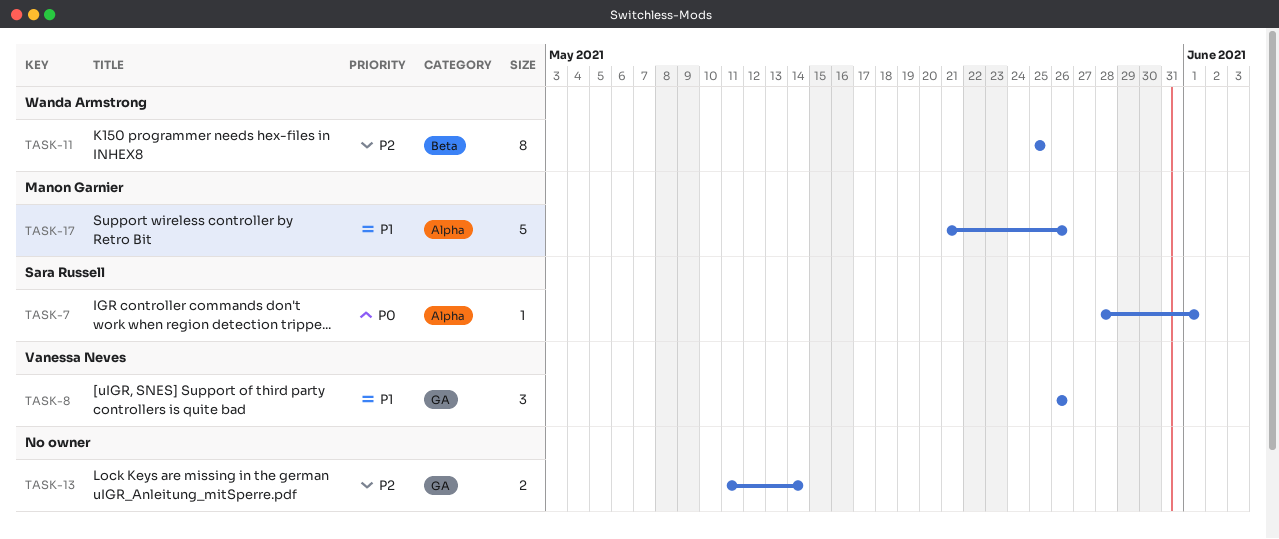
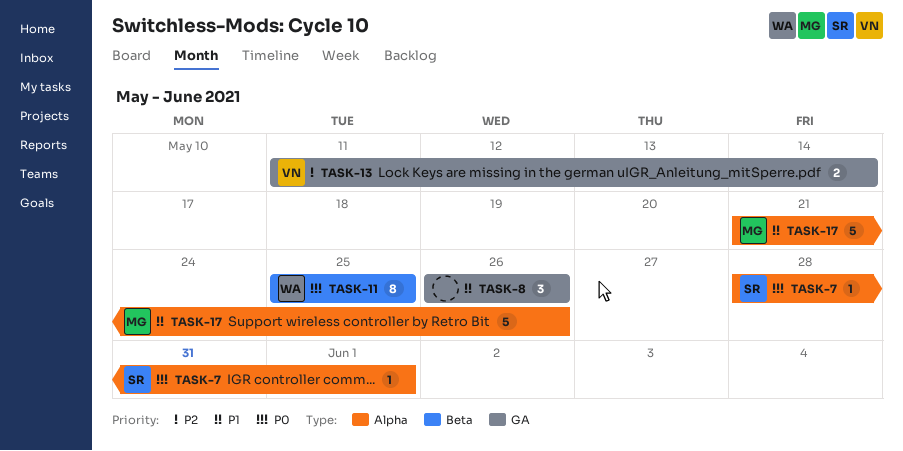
TASK-8, owner: Vanessa Neves -> none
TASK-11, priority: P2 -> P0
TASK-13, owner: none -> Vanessa Neves

